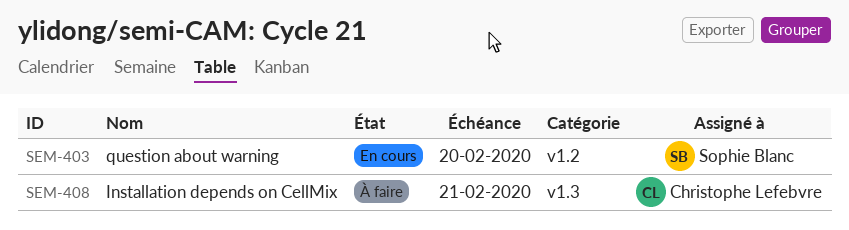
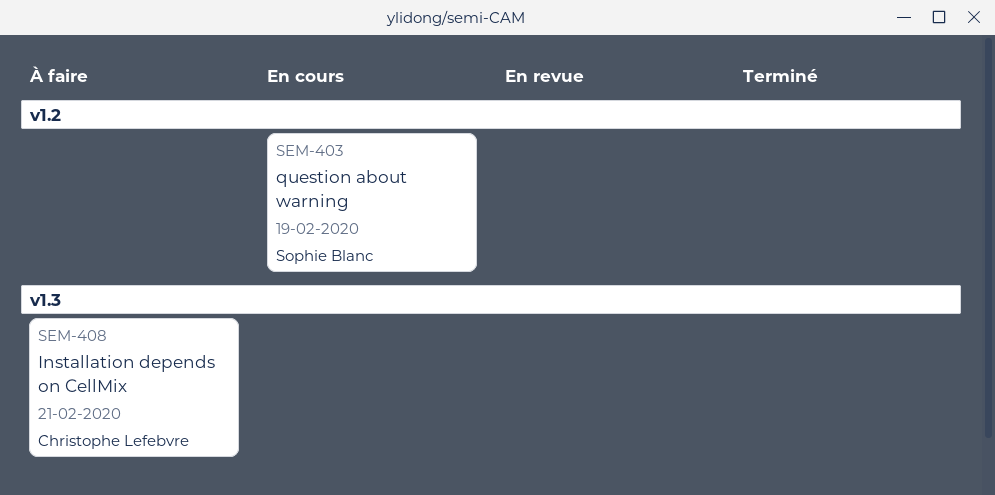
SEM-403, due: Feb 20 -> Feb 19

